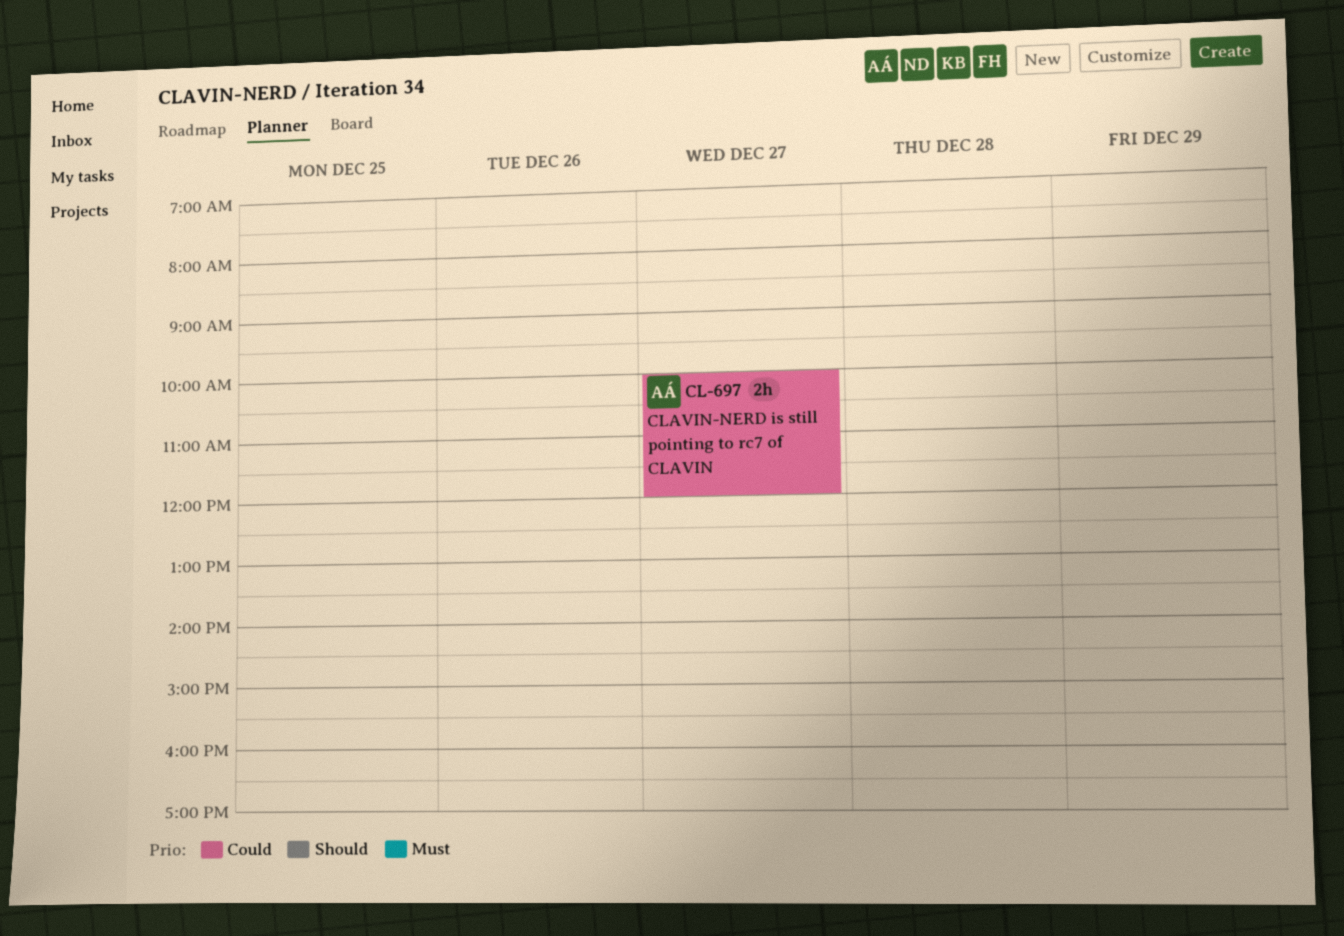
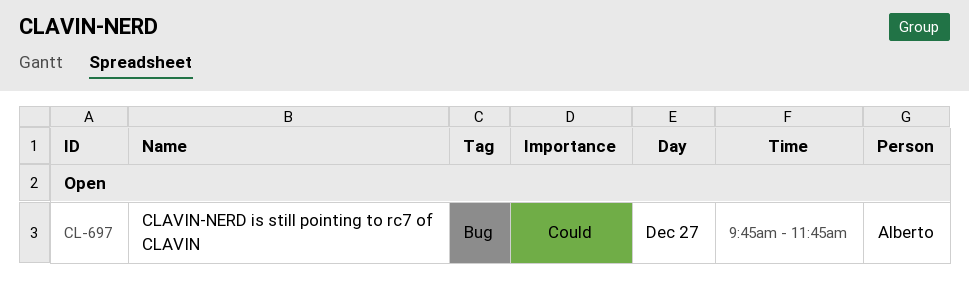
CL-697, begins: 10:00 -> 09:45
CL-697, ends: 12:00 -> 11:45

